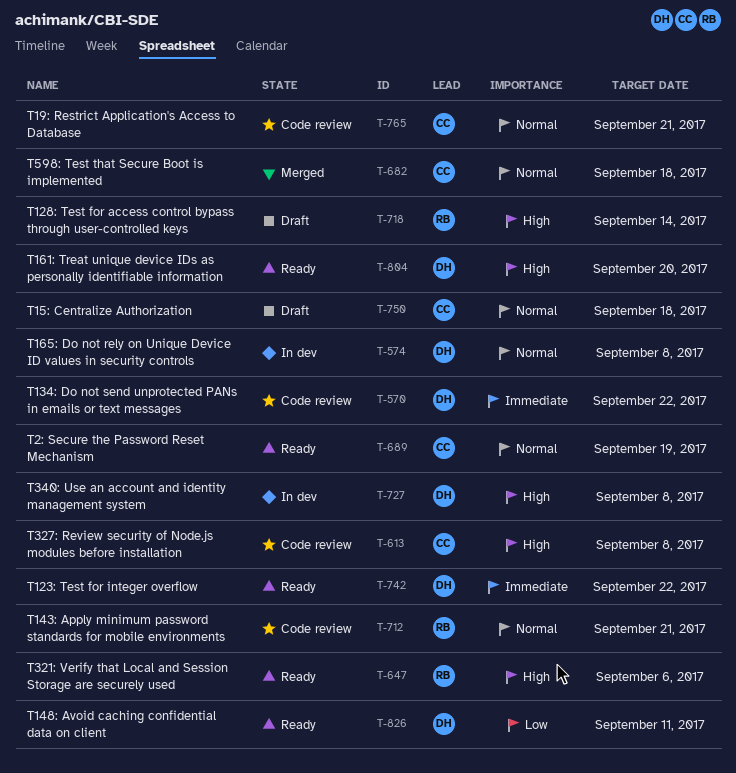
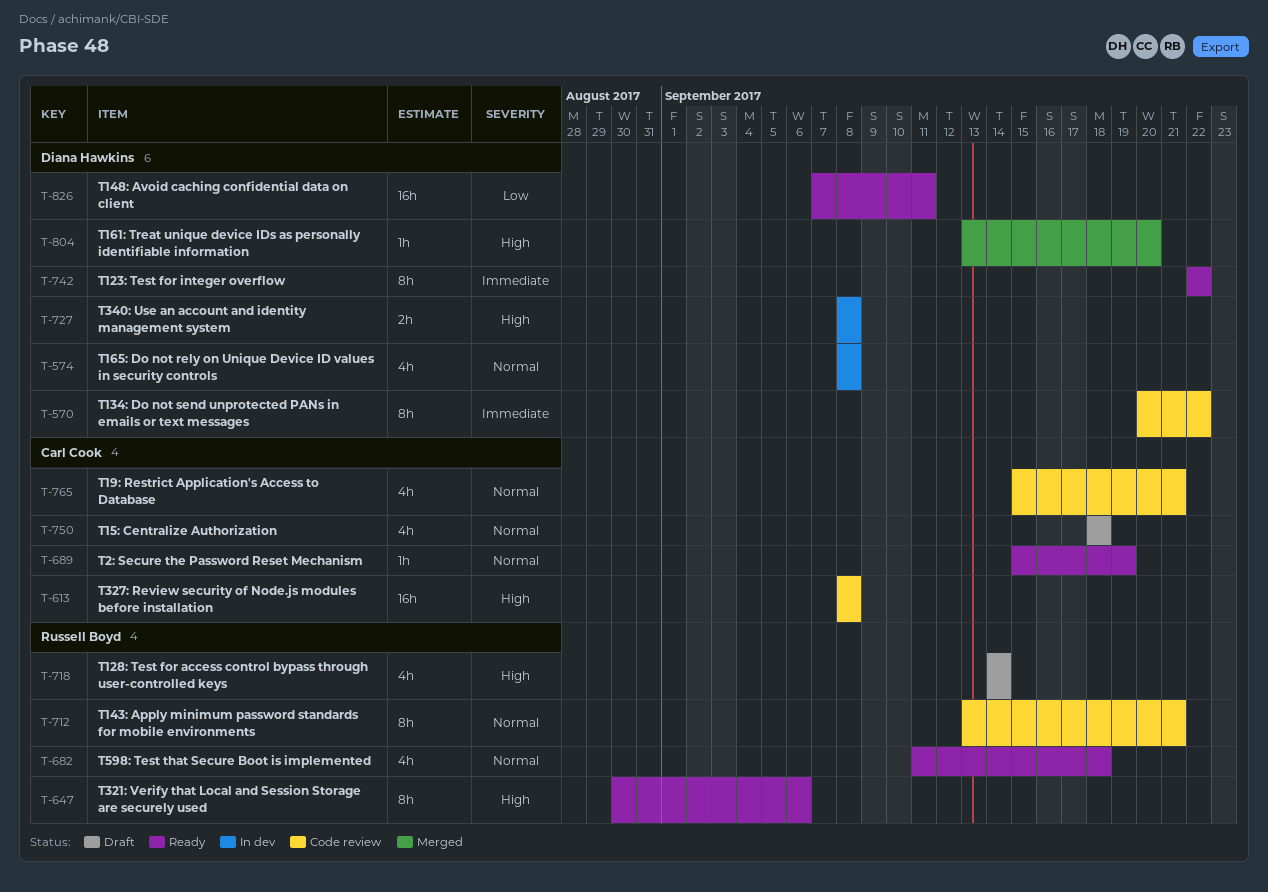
T-682, status: Merged -> Ready
T-682, owner: Carl Cook -> Russell Boyd
T-804, status: Ready -> Merged

